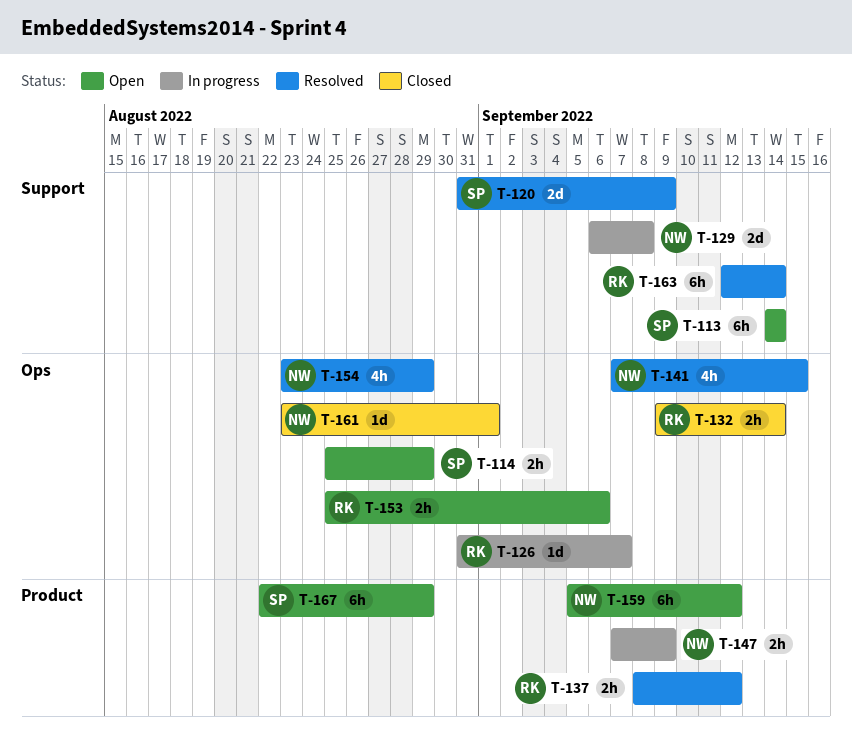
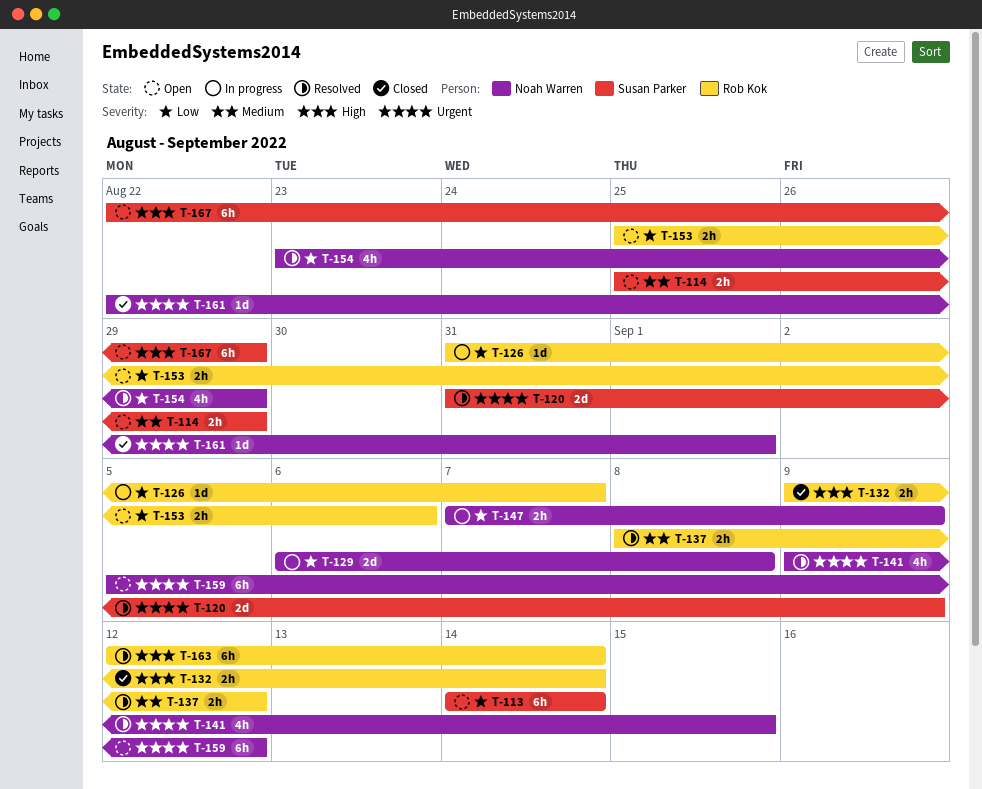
T-141, start: Sep 7 -> Sep 9
T-161, start: Aug 23 -> Aug 22

